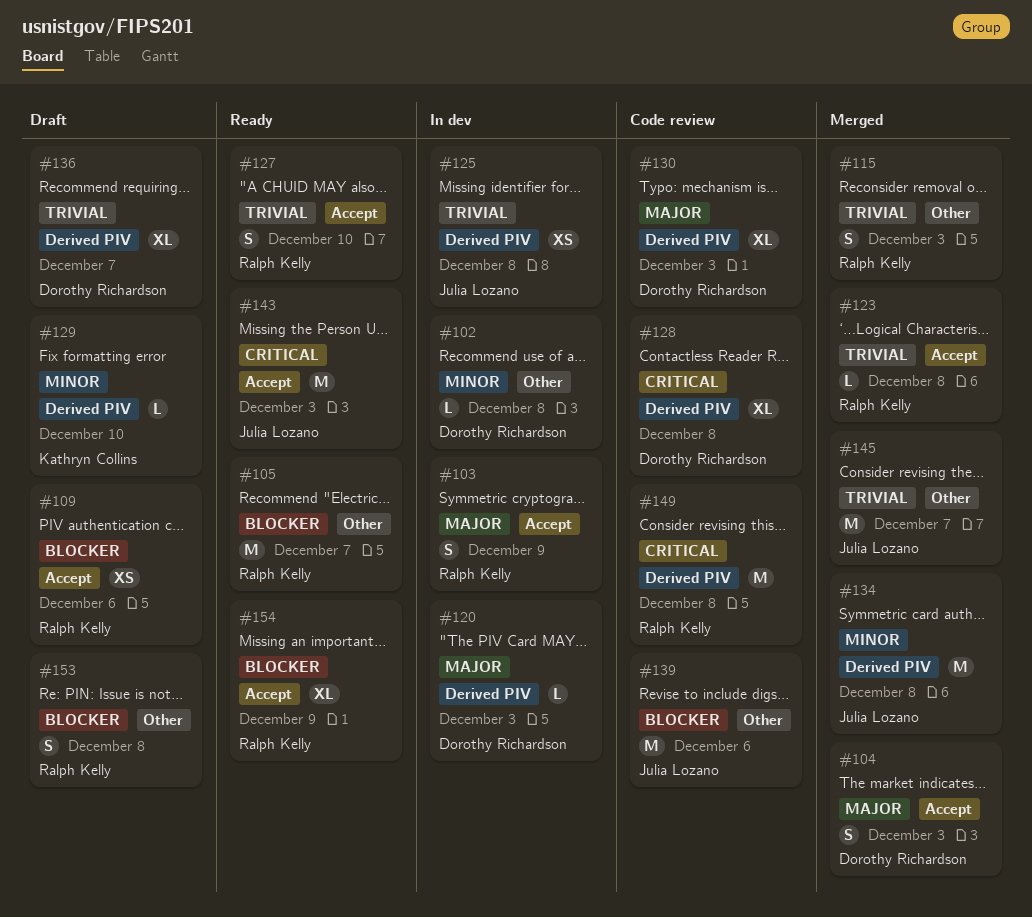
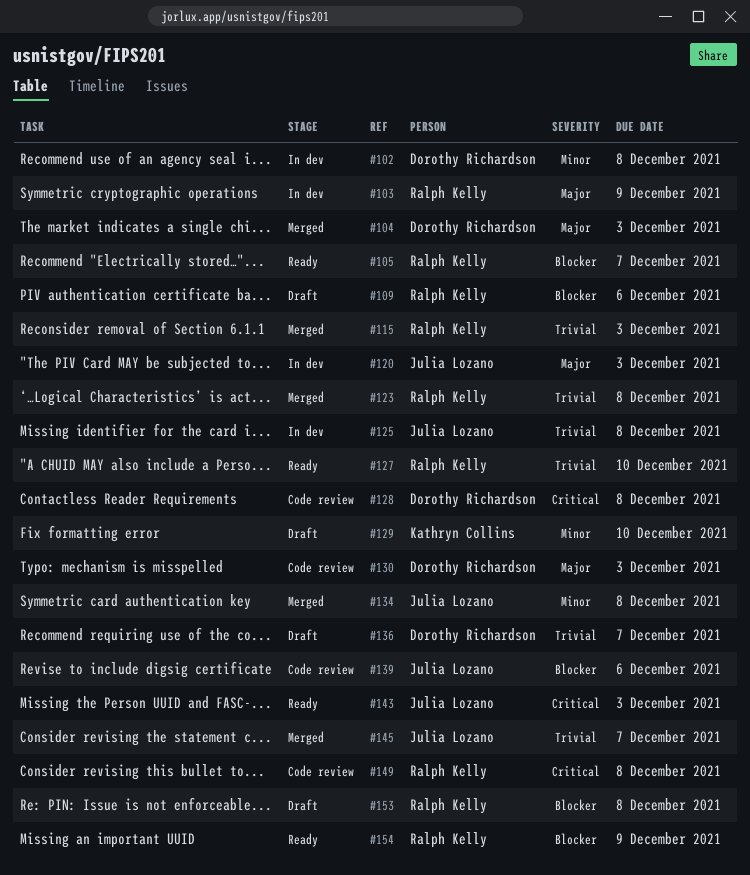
#120, owner: Dorothy Richardson -> Julia Lozano

